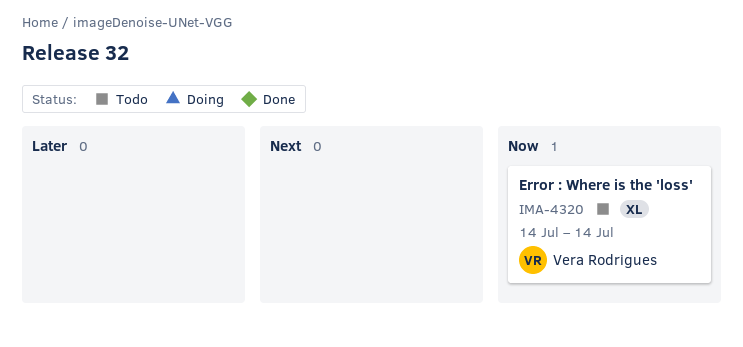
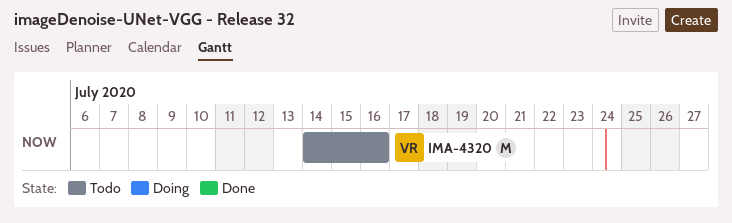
IMA-4320, estimate: XL -> M
IMA-4320, due: Jul 14 -> Jul 16

